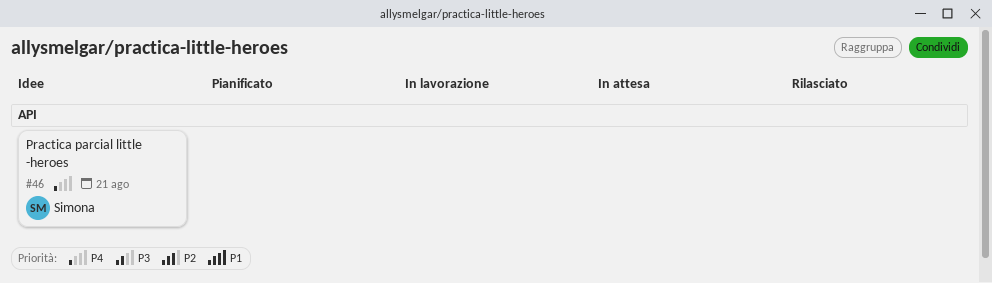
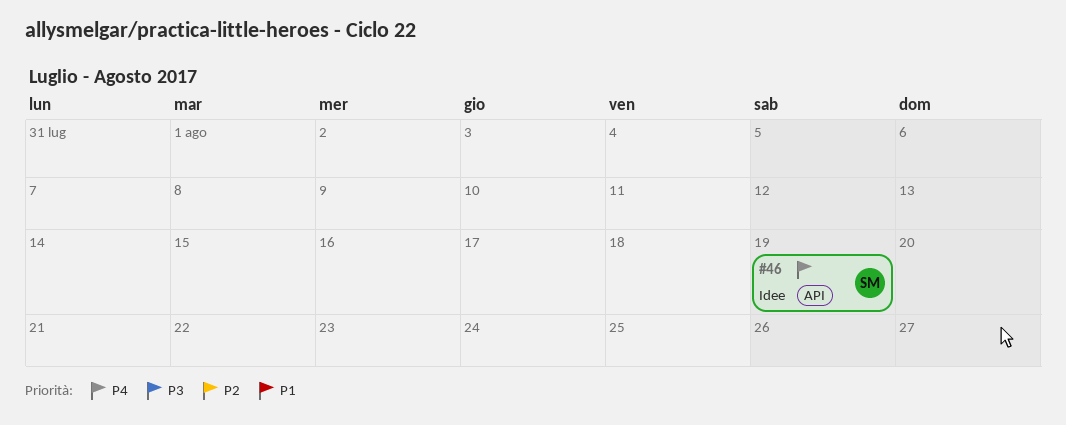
#46, due: Aug 21 -> Aug 19

